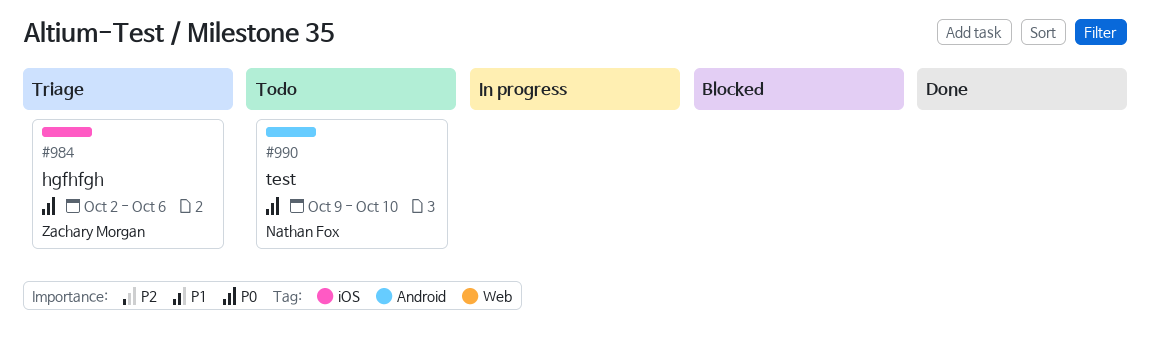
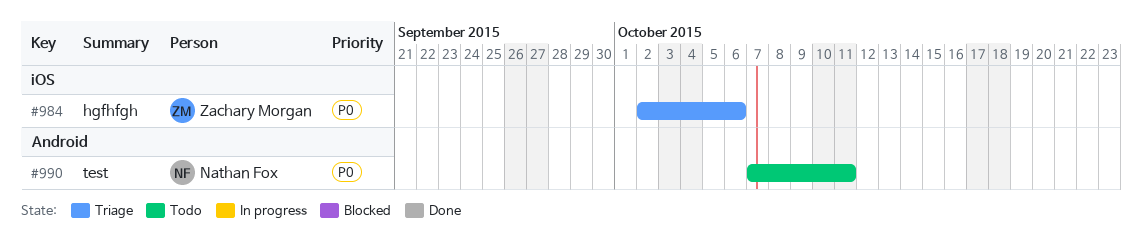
#990, start: Oct 9 -> Oct 7
#990, due: Oct 10 -> Oct 11

